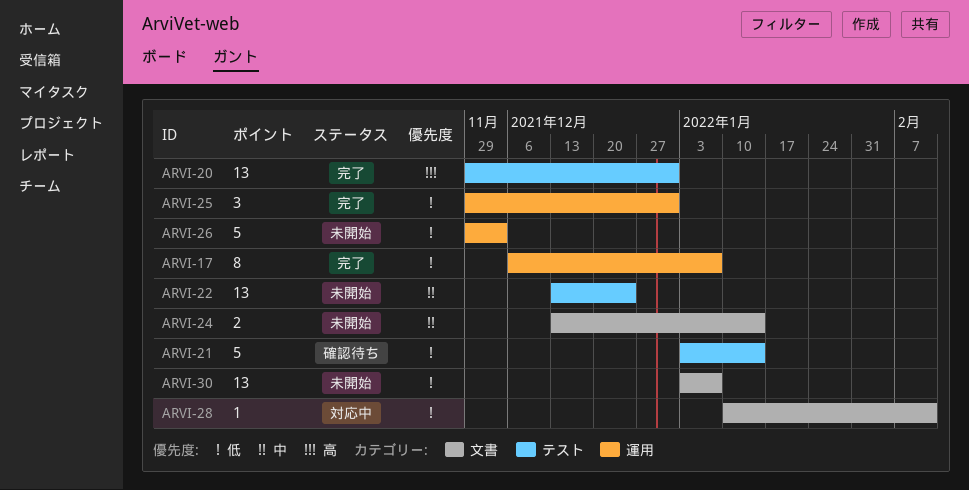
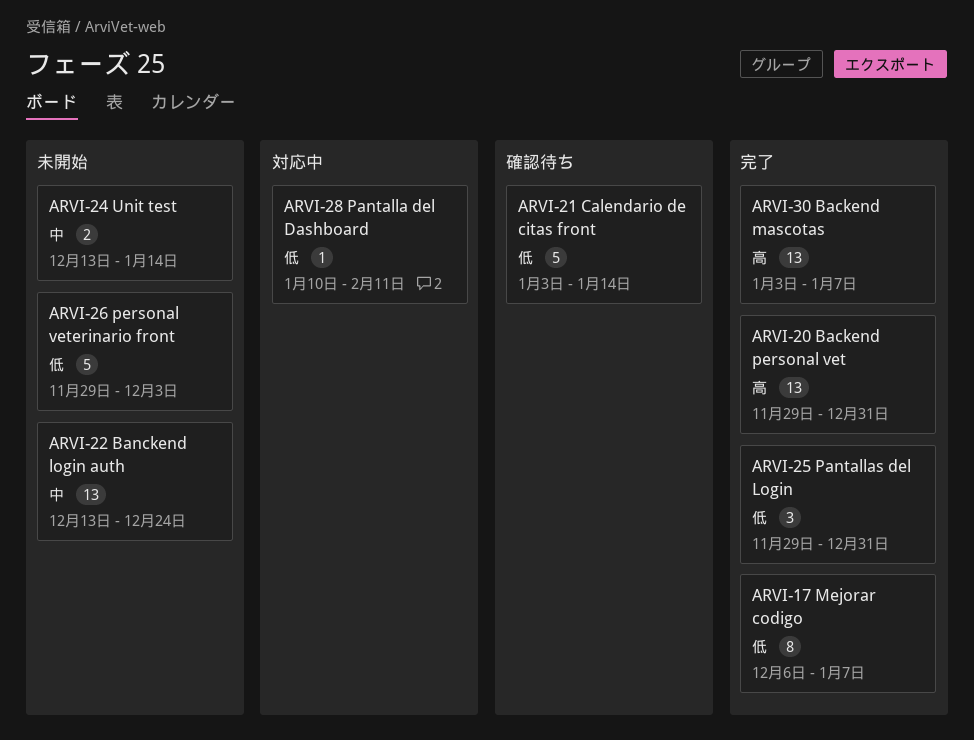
ARVI-30, status: 未開始 -> 完了
ARVI-30, priority: 低 -> 高

